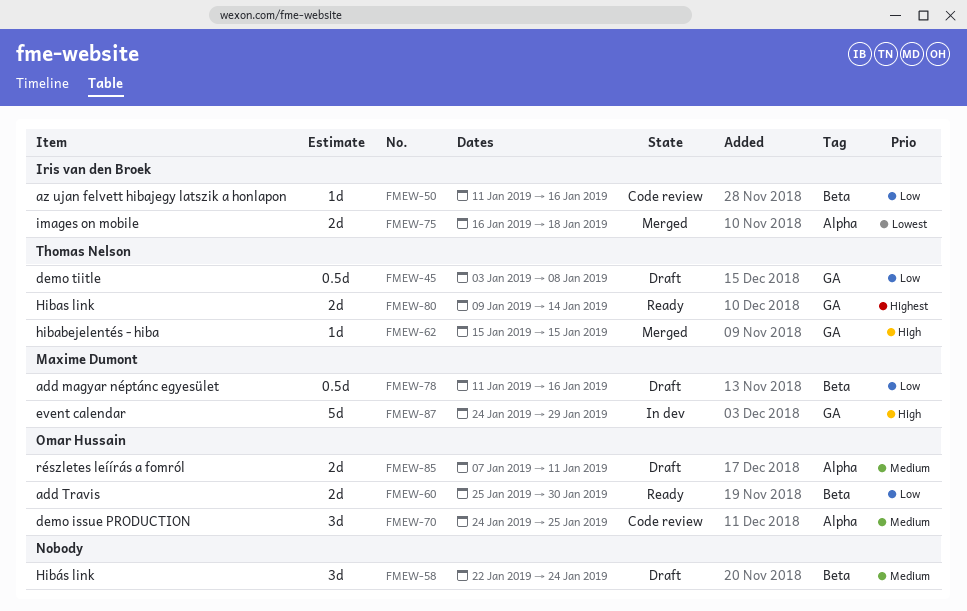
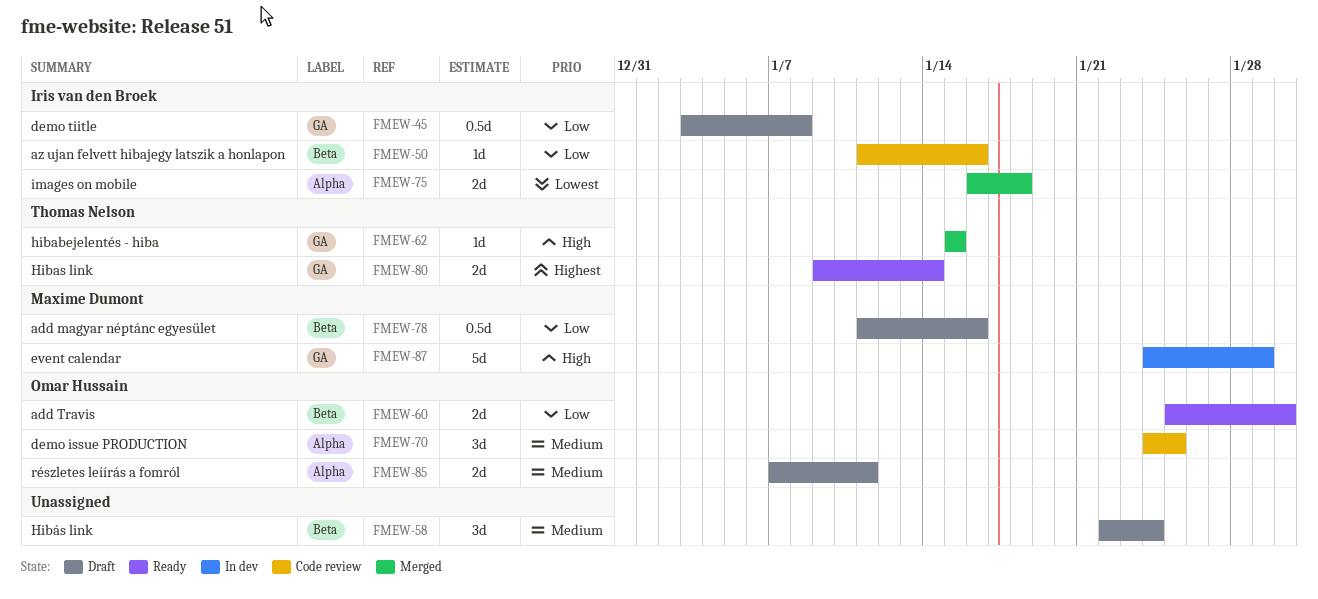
FMEW-45, owner: Thomas Nelson -> Iris van den Broek

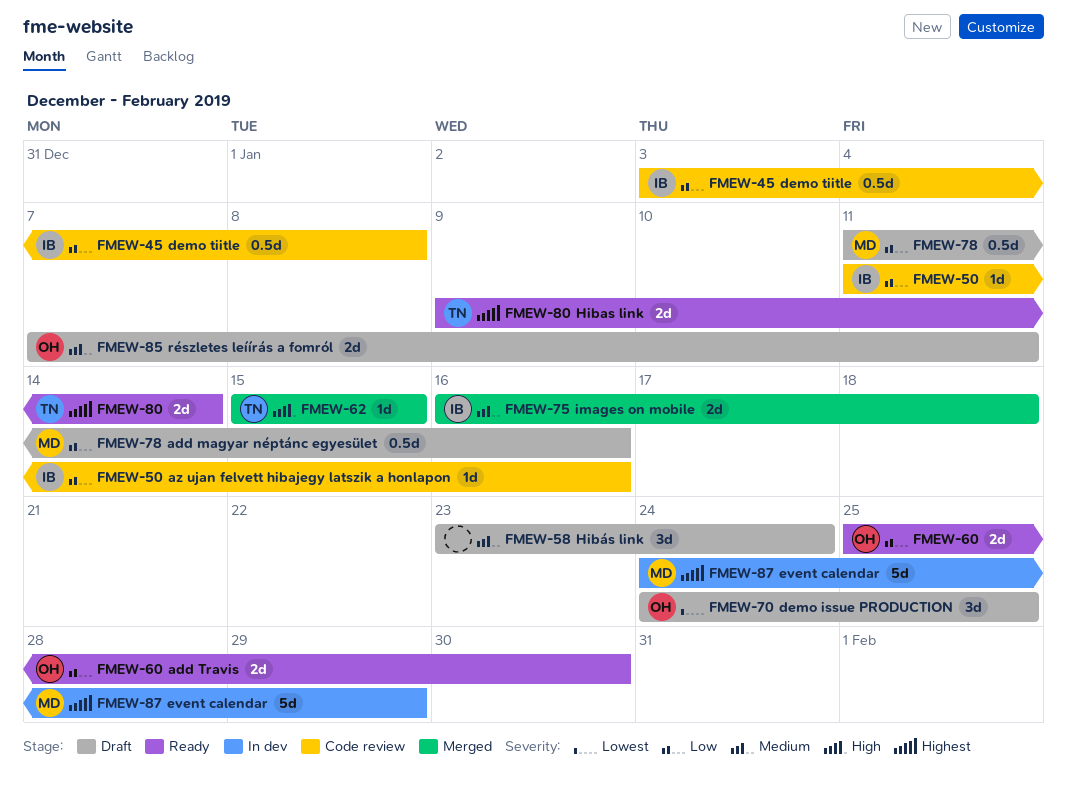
FMEW-45, status: Draft -> Code review
FMEW-58, start: Jan 22 -> Jan 23
FMEW-70, status: Code review -> Draft
FMEW-70, priority: Medium -> Lowest
FMEW-75, priority: Lowest -> Medium
FMEW-87, priority: High -> Highest

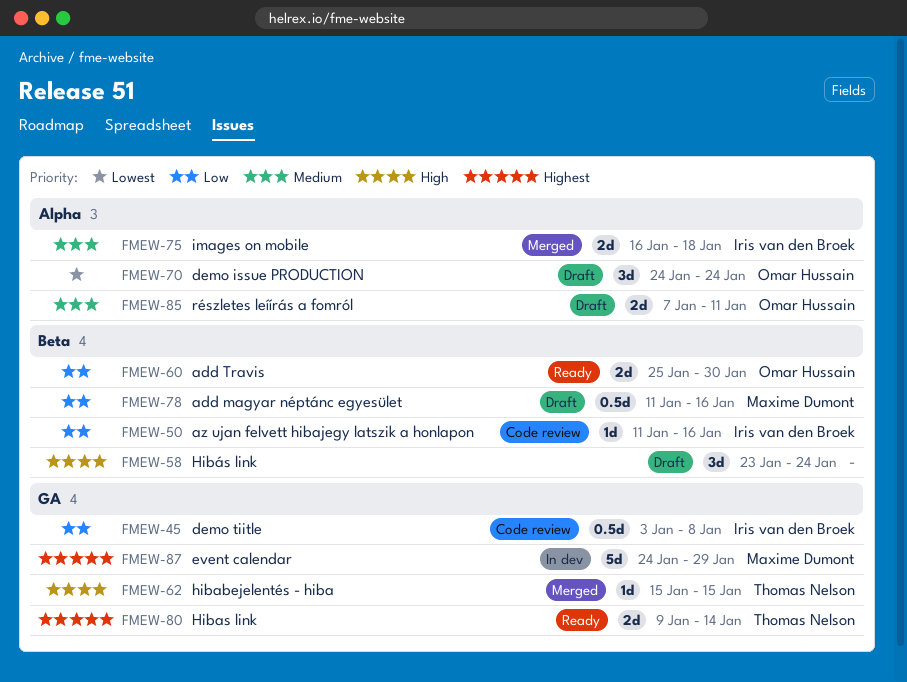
FMEW-58, priority: Medium -> High
FMEW-70, due: Jan 25 -> Jan 24

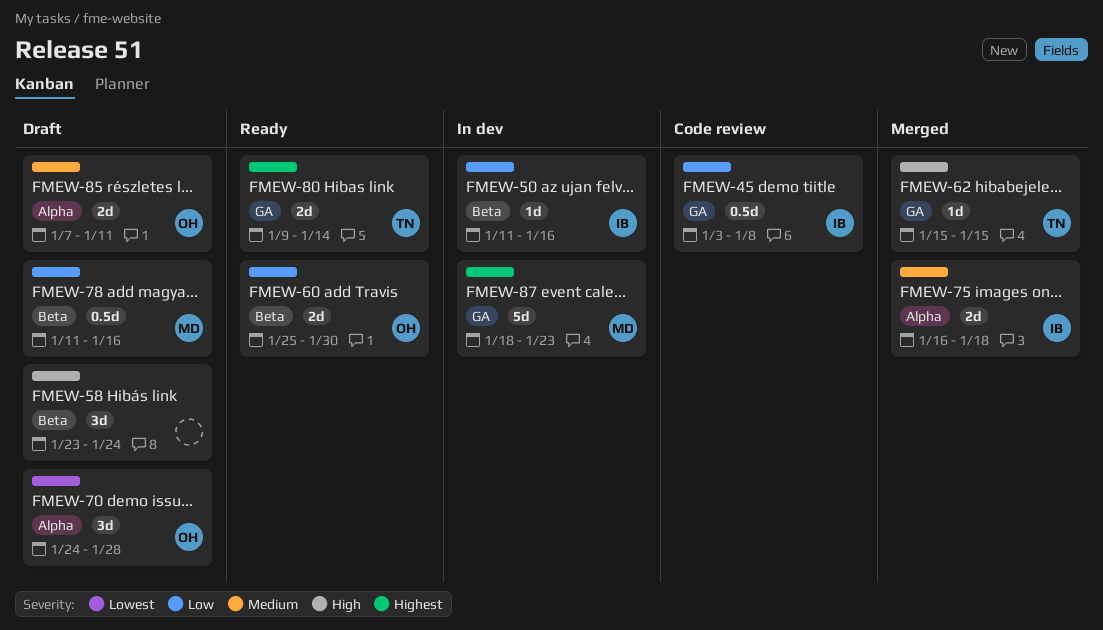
FMEW-50, status: Code review -> In dev
FMEW-70, due: Jan 24 -> Jan 28
FMEW-87, start: Jan 24 -> Jan 18
FMEW-87, due: Jan 29 -> Jan 23

